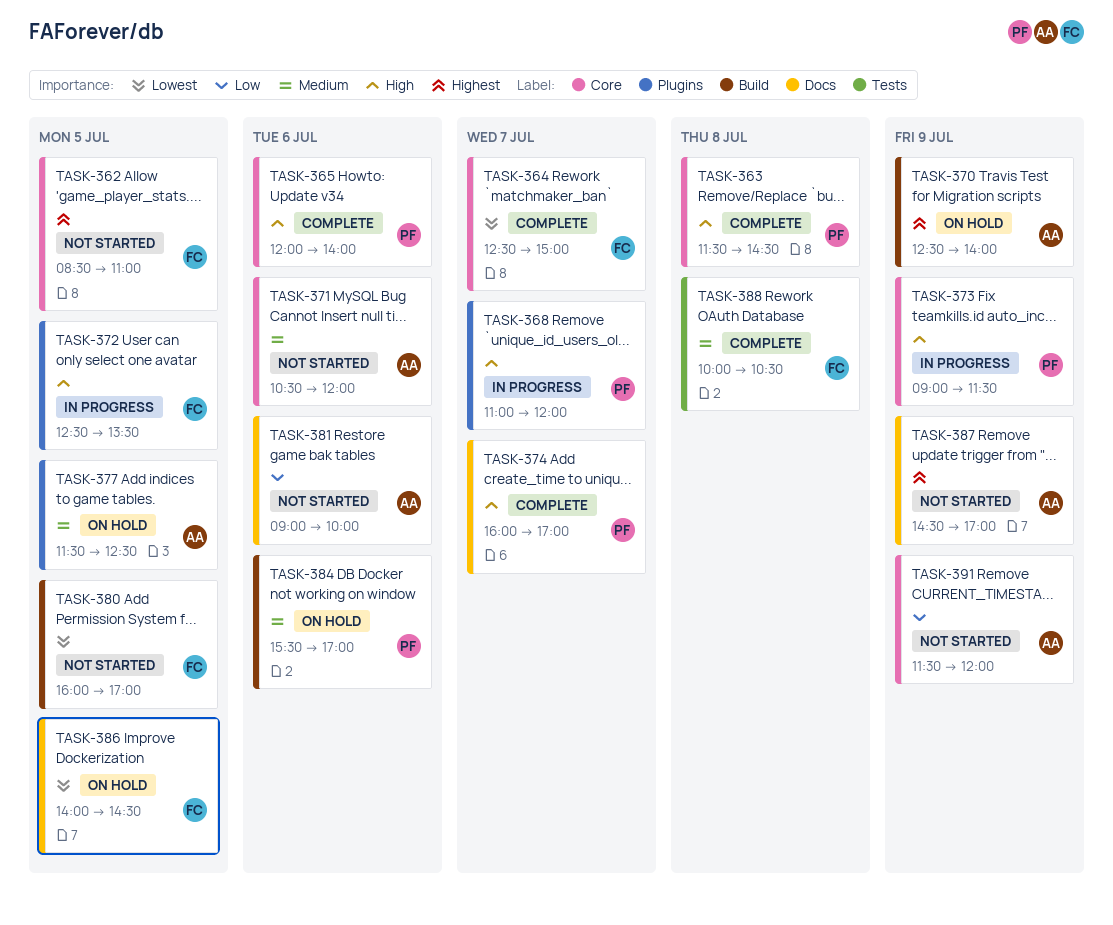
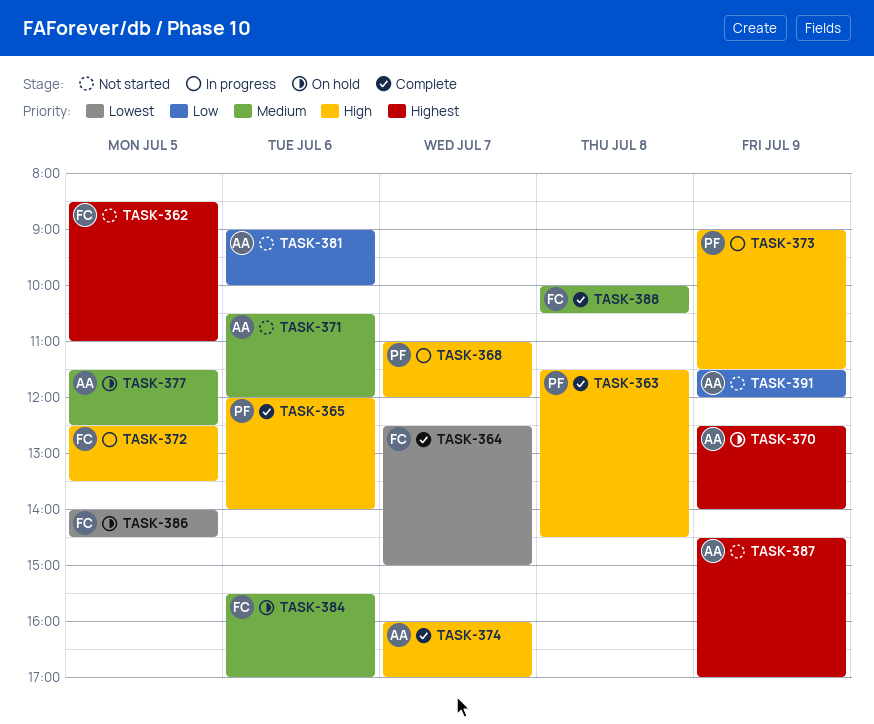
TASK-374, owner: PF -> AA
TASK-380: present -> none
TASK-384, owner: PF -> FC

